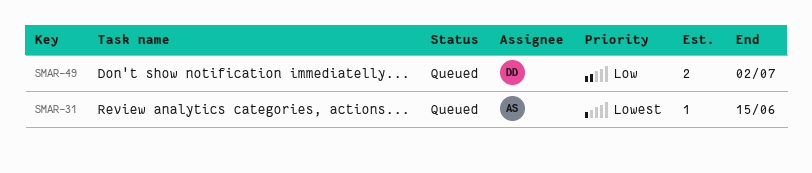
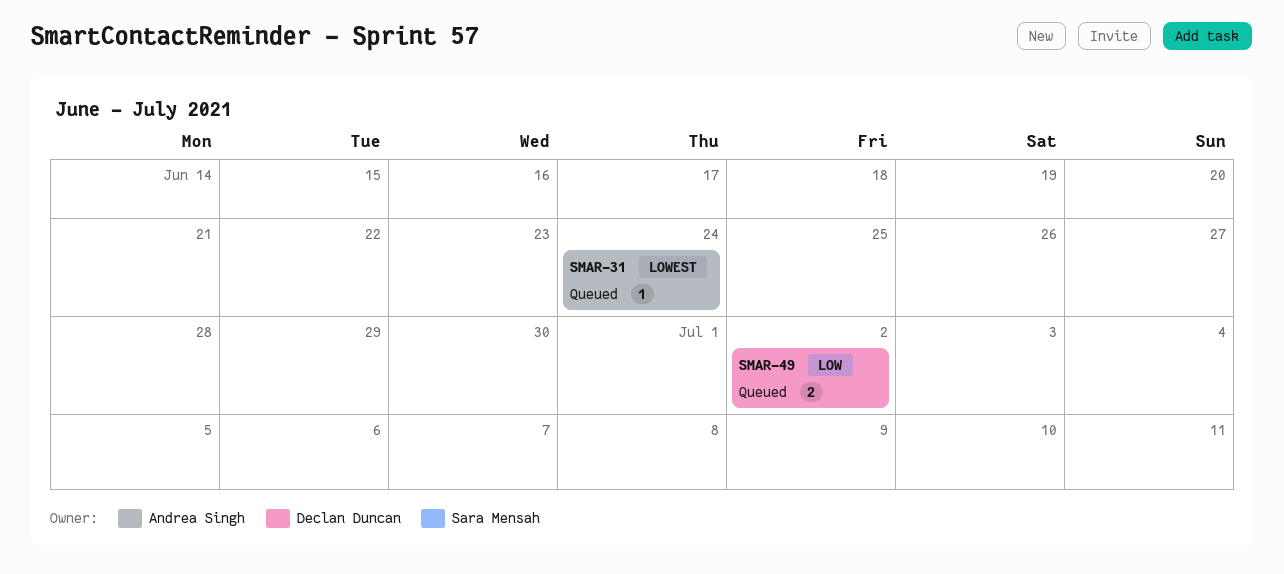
SMAR-31, due: Jun 15 -> Jun 24

